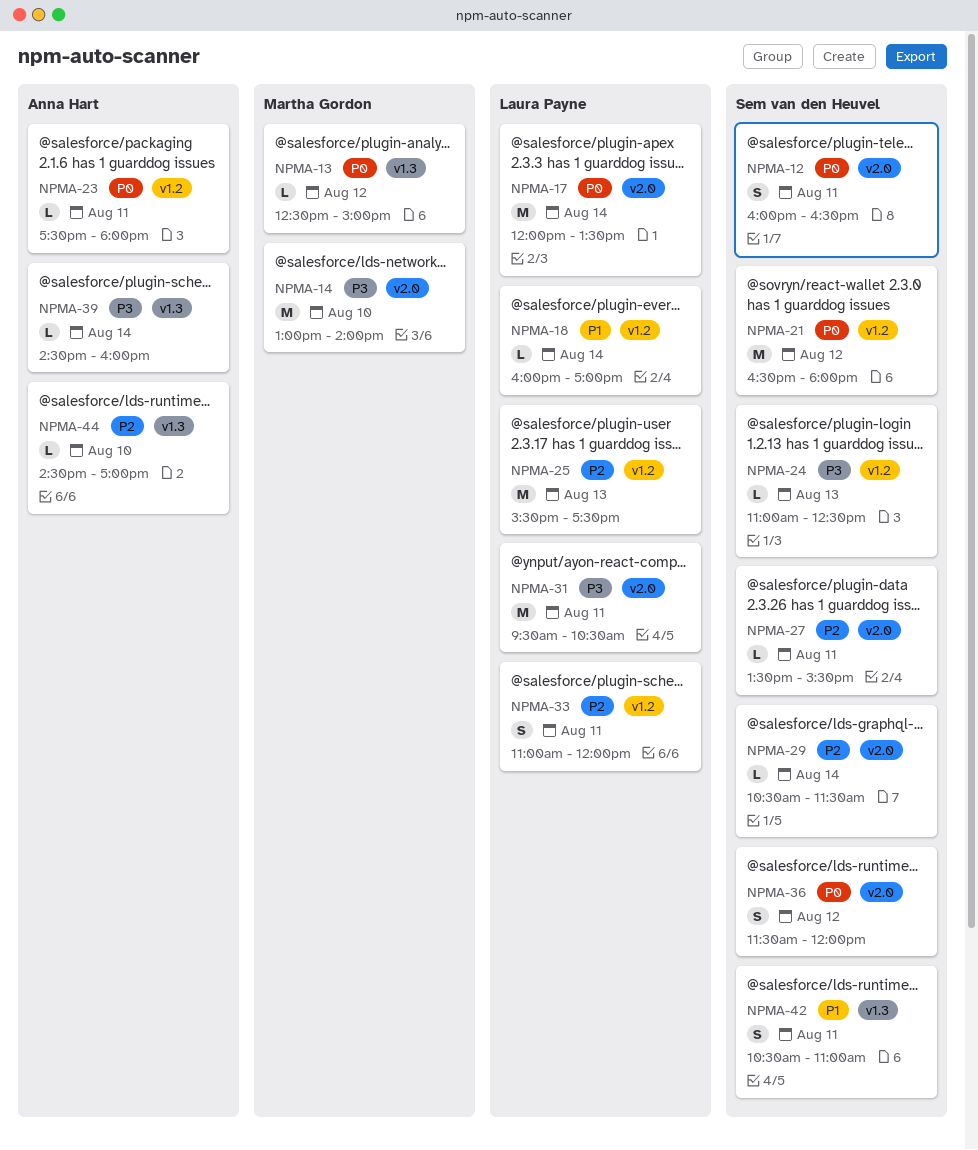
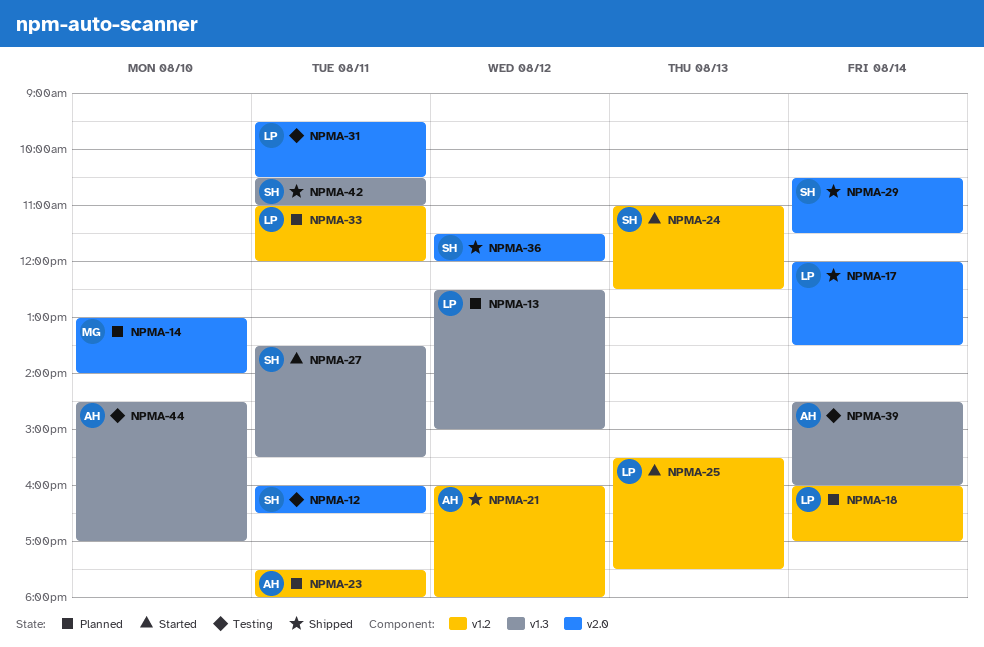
NPMA-13, owner: Martha Gordon -> Laura Payne
NPMA-21, owner: Sem van den Heuvel -> Anna Hart
NPMA-21, begins: 16:30 -> 16:00
NPMA-27, label: v2.0 -> v1.3

